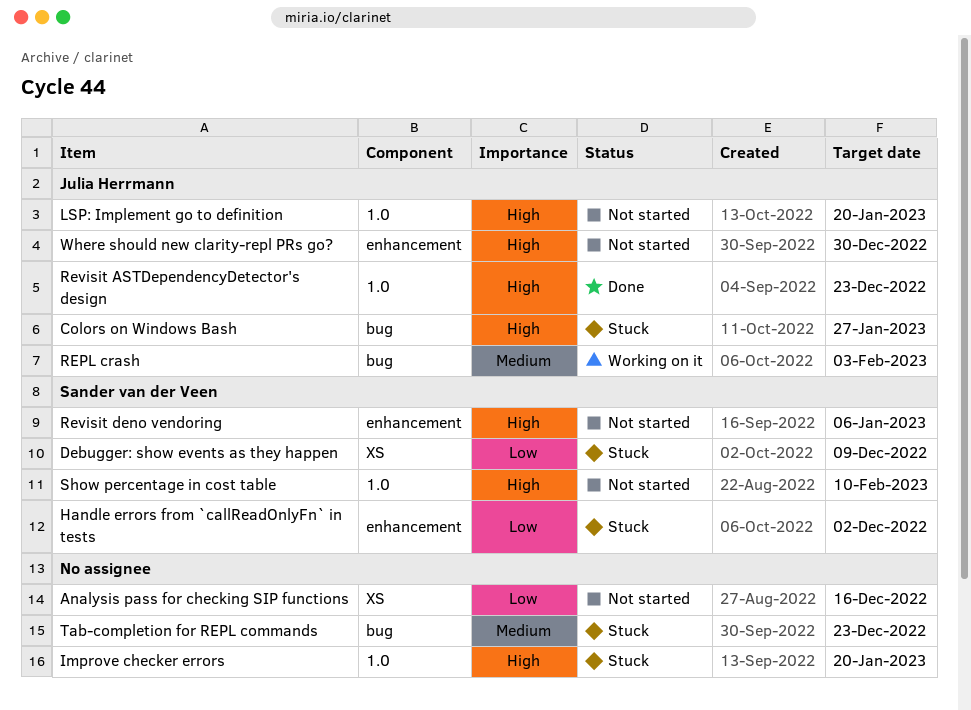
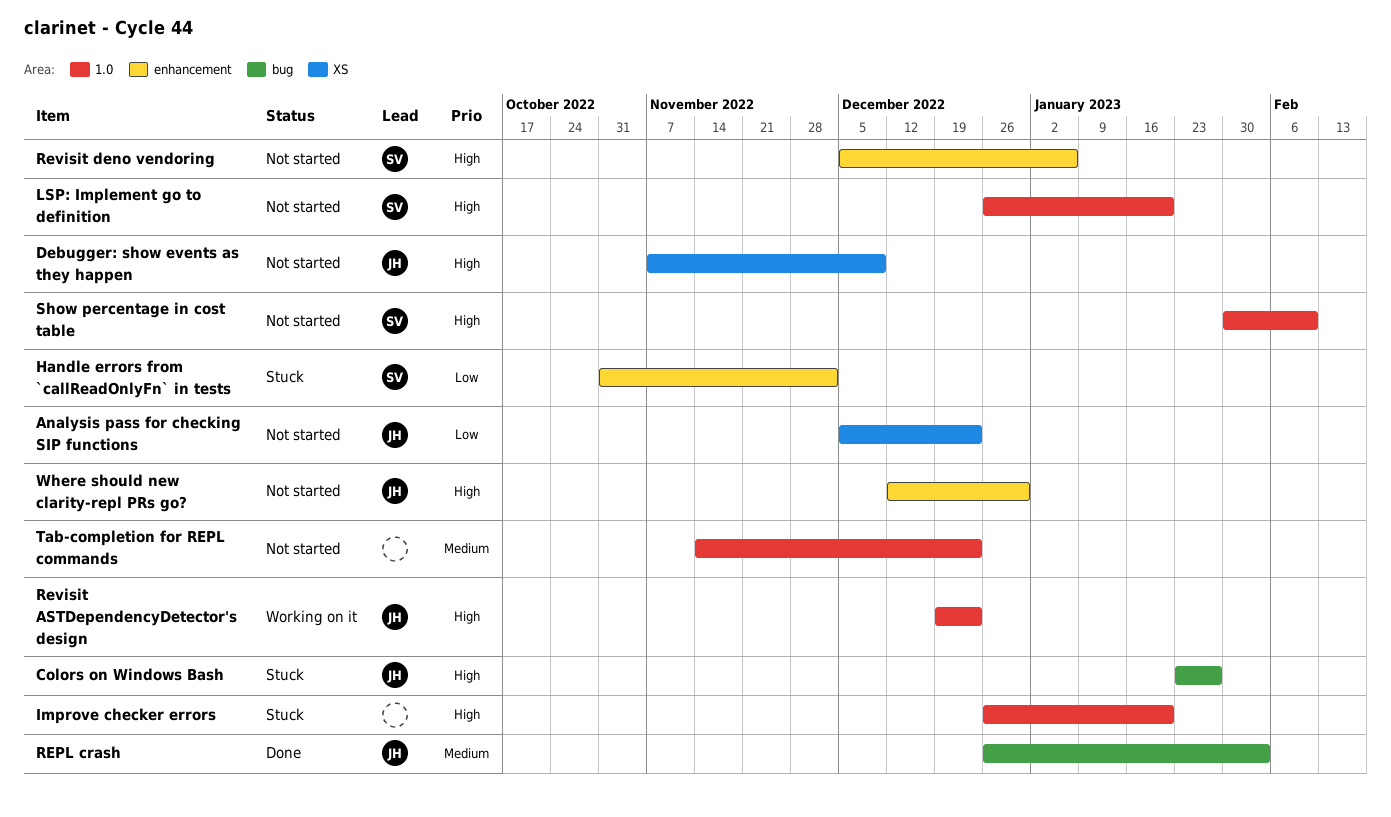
Analysis pass for checking SIP functions, owner: none -> Julia Herrmann
Analysis pass for checking SIP functions, due: Dec 16 -> Dec 23
Debugger: show events as they happen, status: Stuck -> Not started
Debugger: show events as they happen, owner: Sander van der Veen -> Julia Herrmann
Debugger: show events as they happen, priority: Low -> High
LSP: Implement go to definition, owner: Julia Herrmann -> Sander van der Veen
REPL crash, status: Working on it -> Done
Revisit ASTDependencyDetector's design, status: Done -> Working on it
Tab-completion for REPL commands, status: Stuck -> Not started
Tab-completion for REPL commands, label: bug -> 1.0

